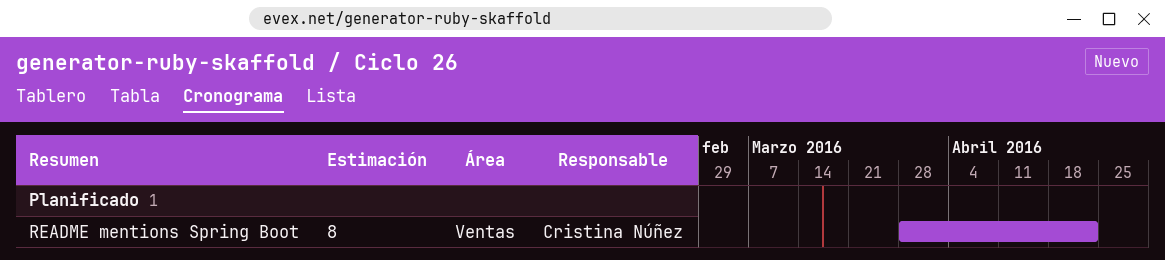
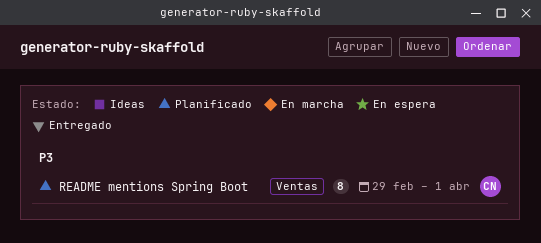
README mentions Spring Boot, start: Mar 28 -> Feb 29
README mentions Spring Boot, due: Apr 22 -> Apr 1

